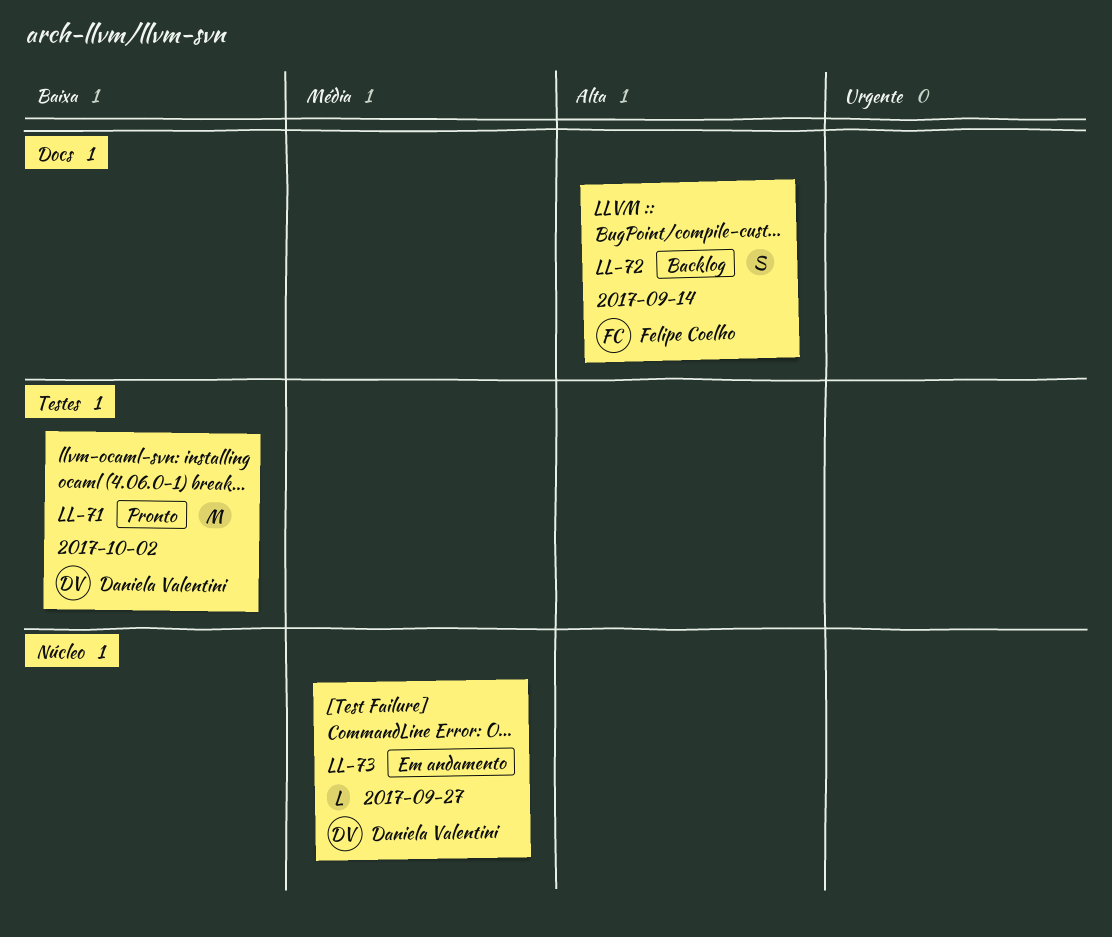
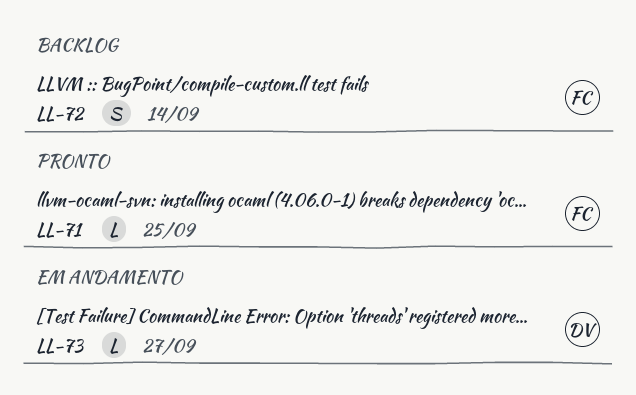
LL-71, owner: Daniela Valentini -> Felipe Coelho
LL-71, estimate: M -> L
LL-71, due: Oct 2 -> Sep 25

